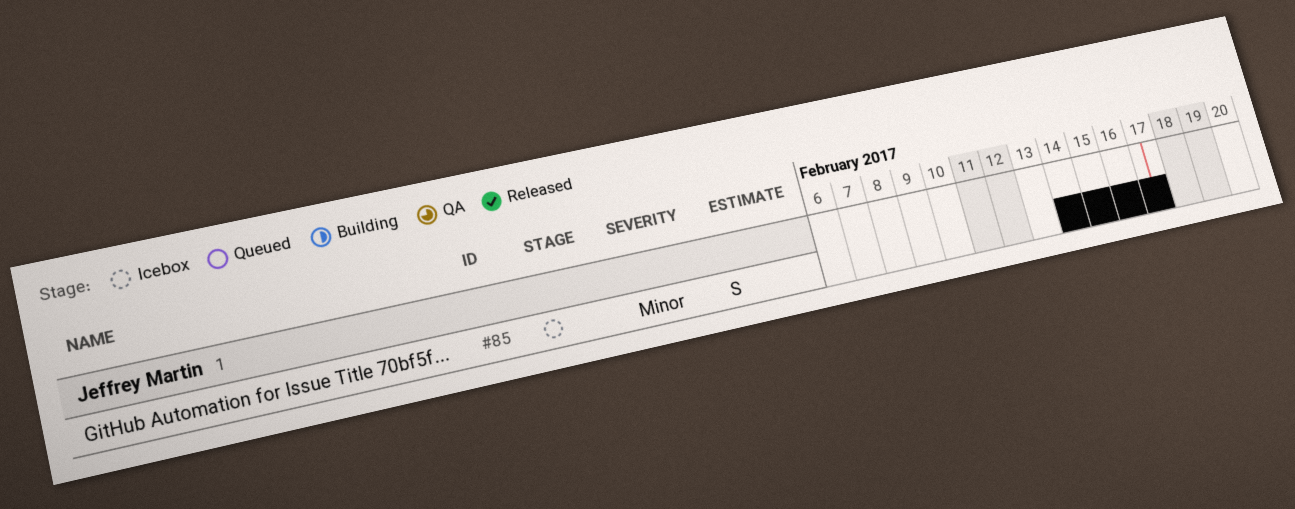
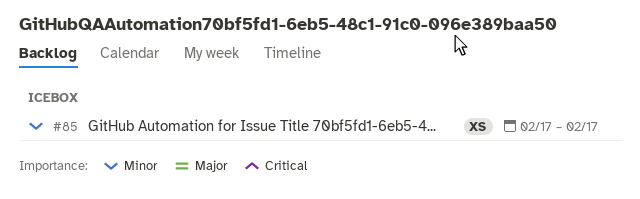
#85, estimate: S -> XS
#85, start: Feb 14 -> Feb 17

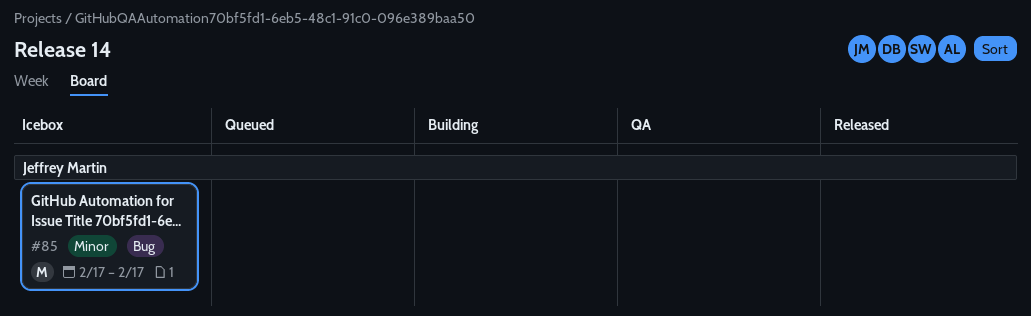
#85, estimate: XS -> M

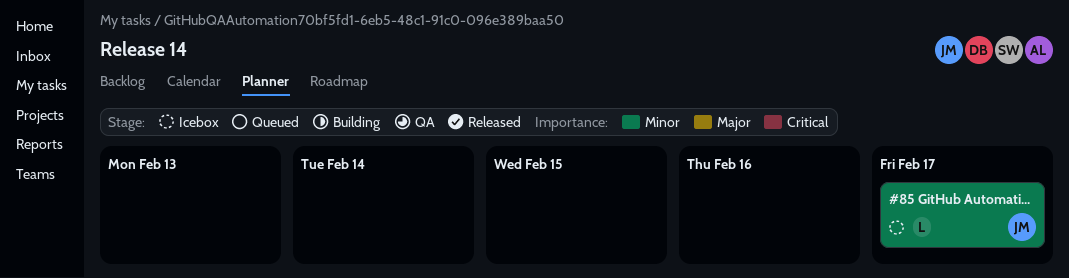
#85, estimate: M -> L

